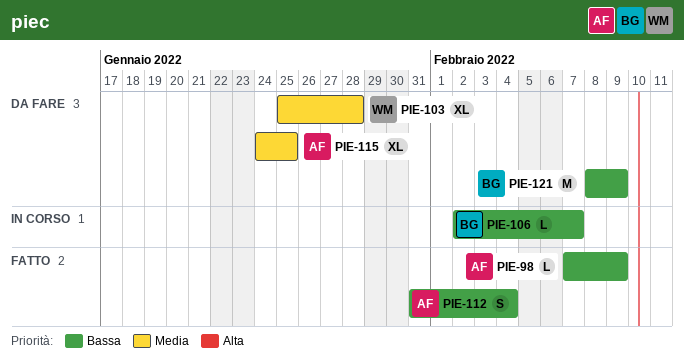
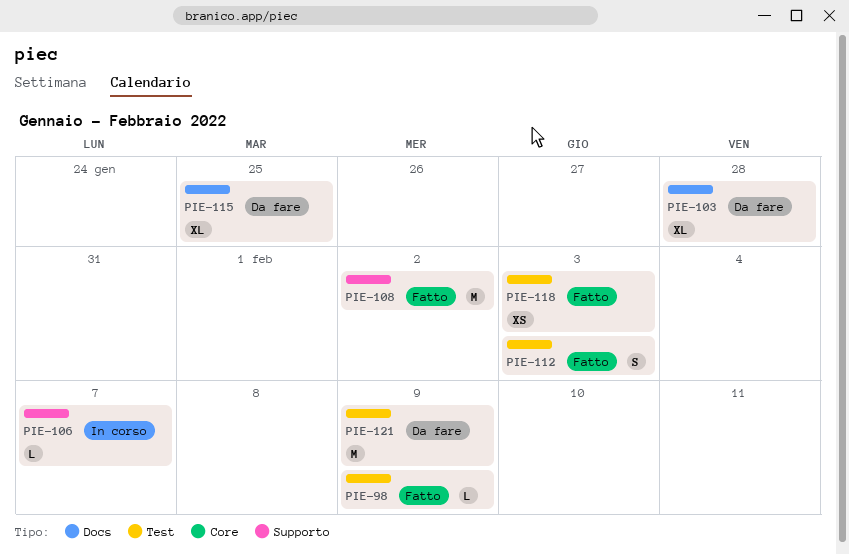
PIE-108: none -> present
PIE-112, due: Feb 4 -> Feb 3
PIE-118: none -> present

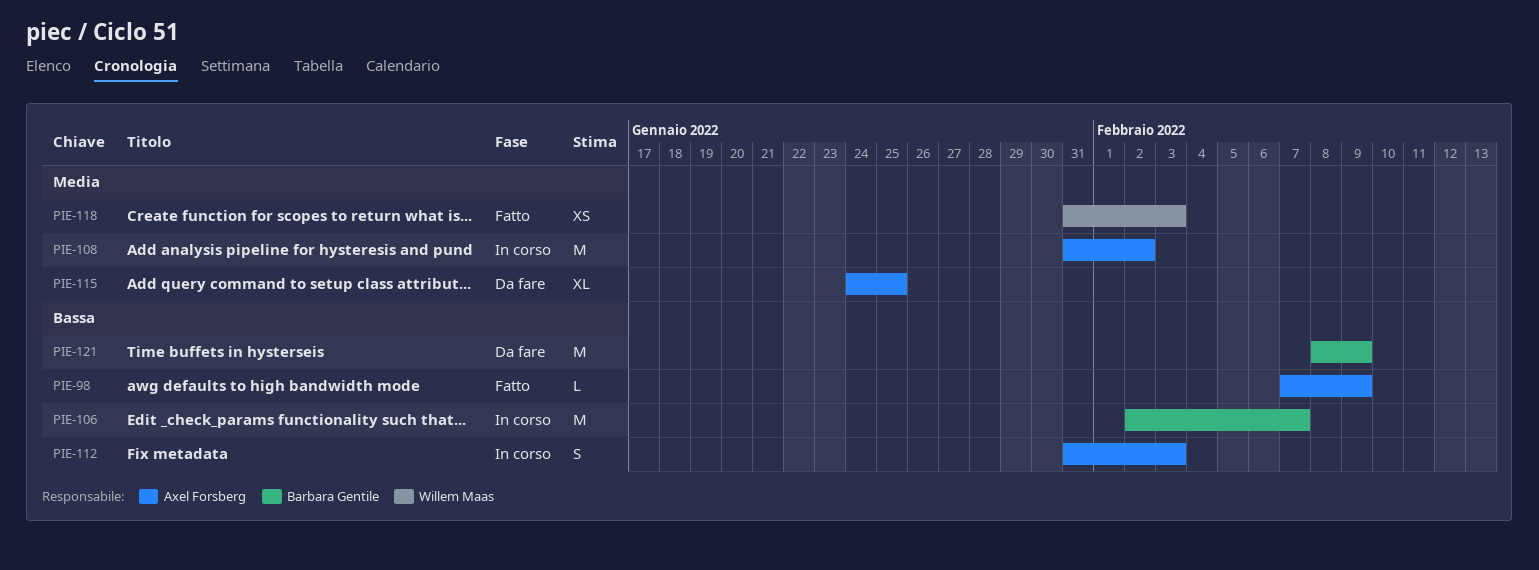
PIE-103: present -> none
PIE-106, estimate: L -> M
PIE-108, status: Fatto -> In corso
PIE-112, status: Fatto -> In corso

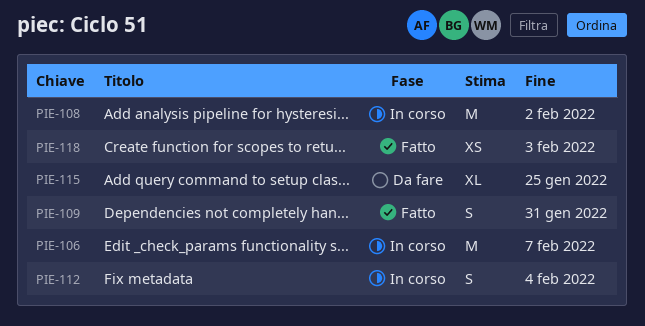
PIE-98: present -> none
PIE-109: none -> present
PIE-112, due: Feb 3 -> Feb 4
PIE-121: present -> none

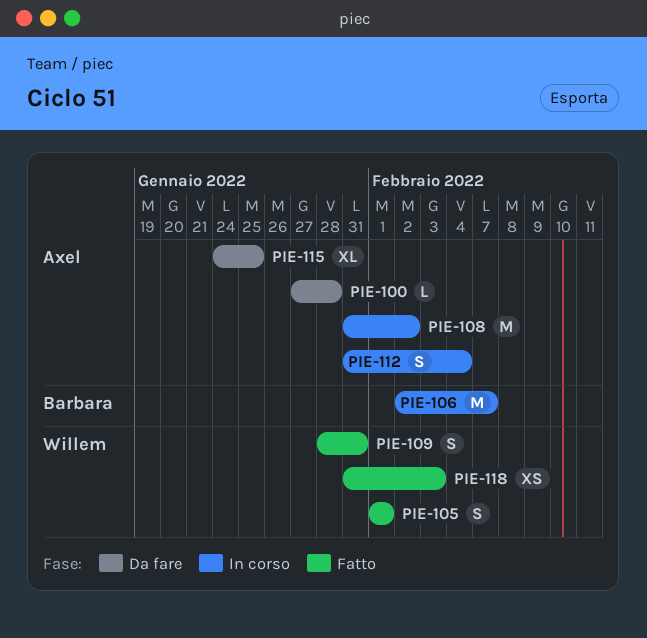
PIE-100: none -> present
PIE-105: none -> present

